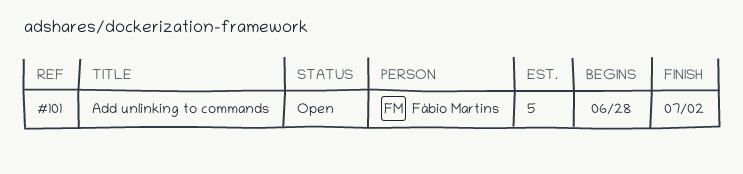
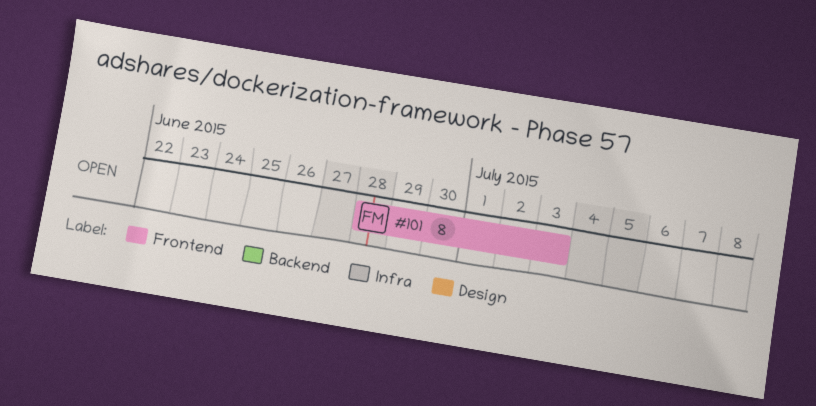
#101, estimate: 5 -> 8
#101, due: Jul 2 -> Jul 3

